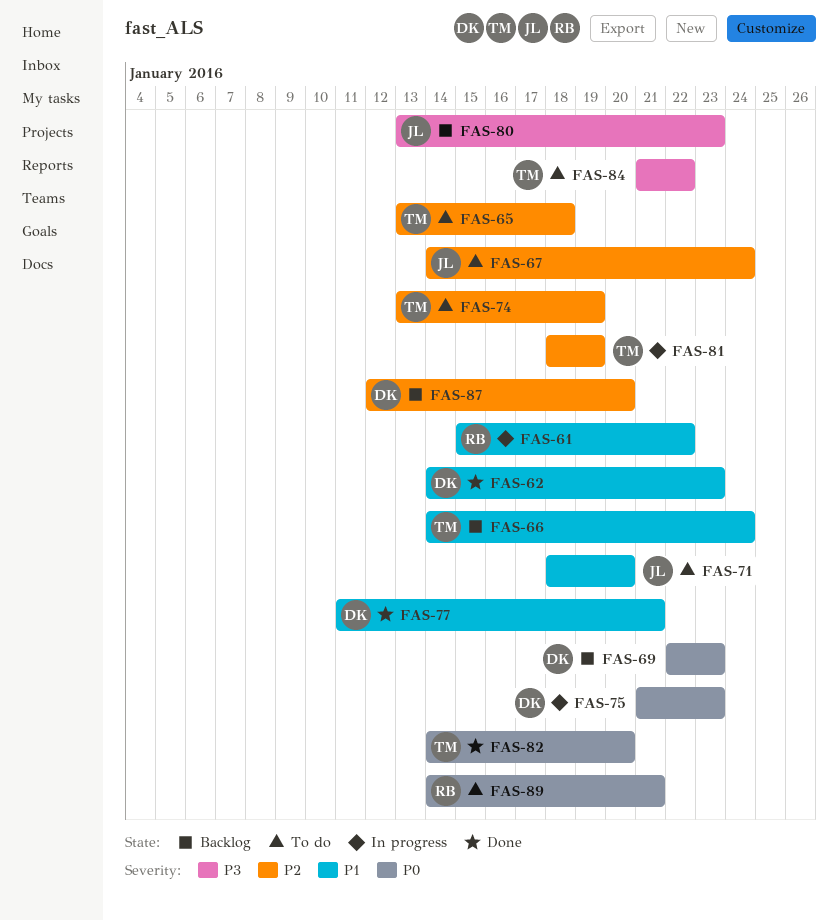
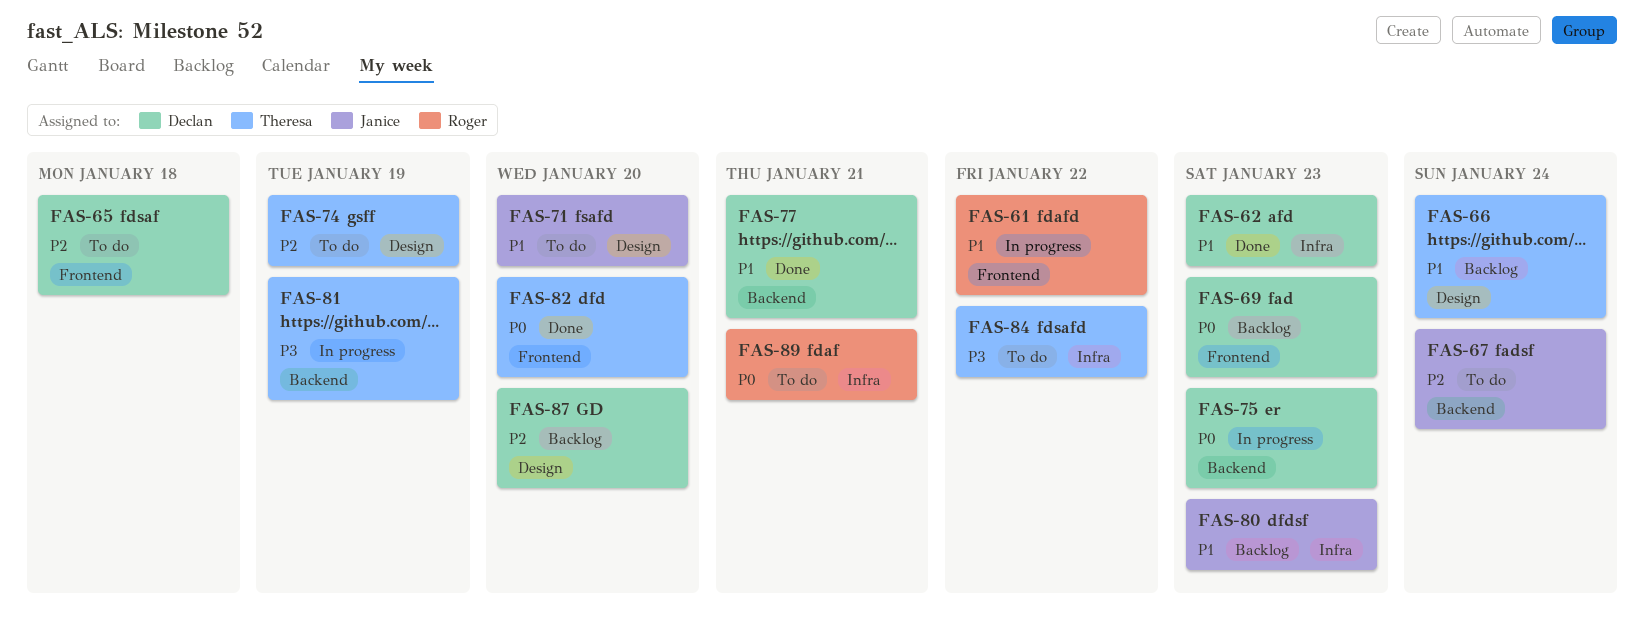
FAS-65, owner: Theresa -> Declan
FAS-80, priority: P3 -> P1
FAS-81, priority: P2 -> P3

